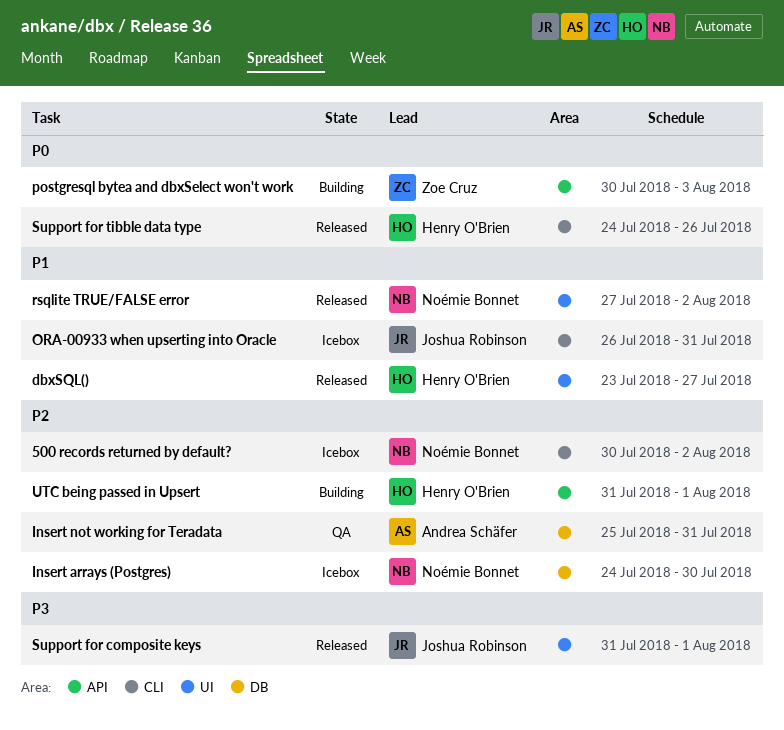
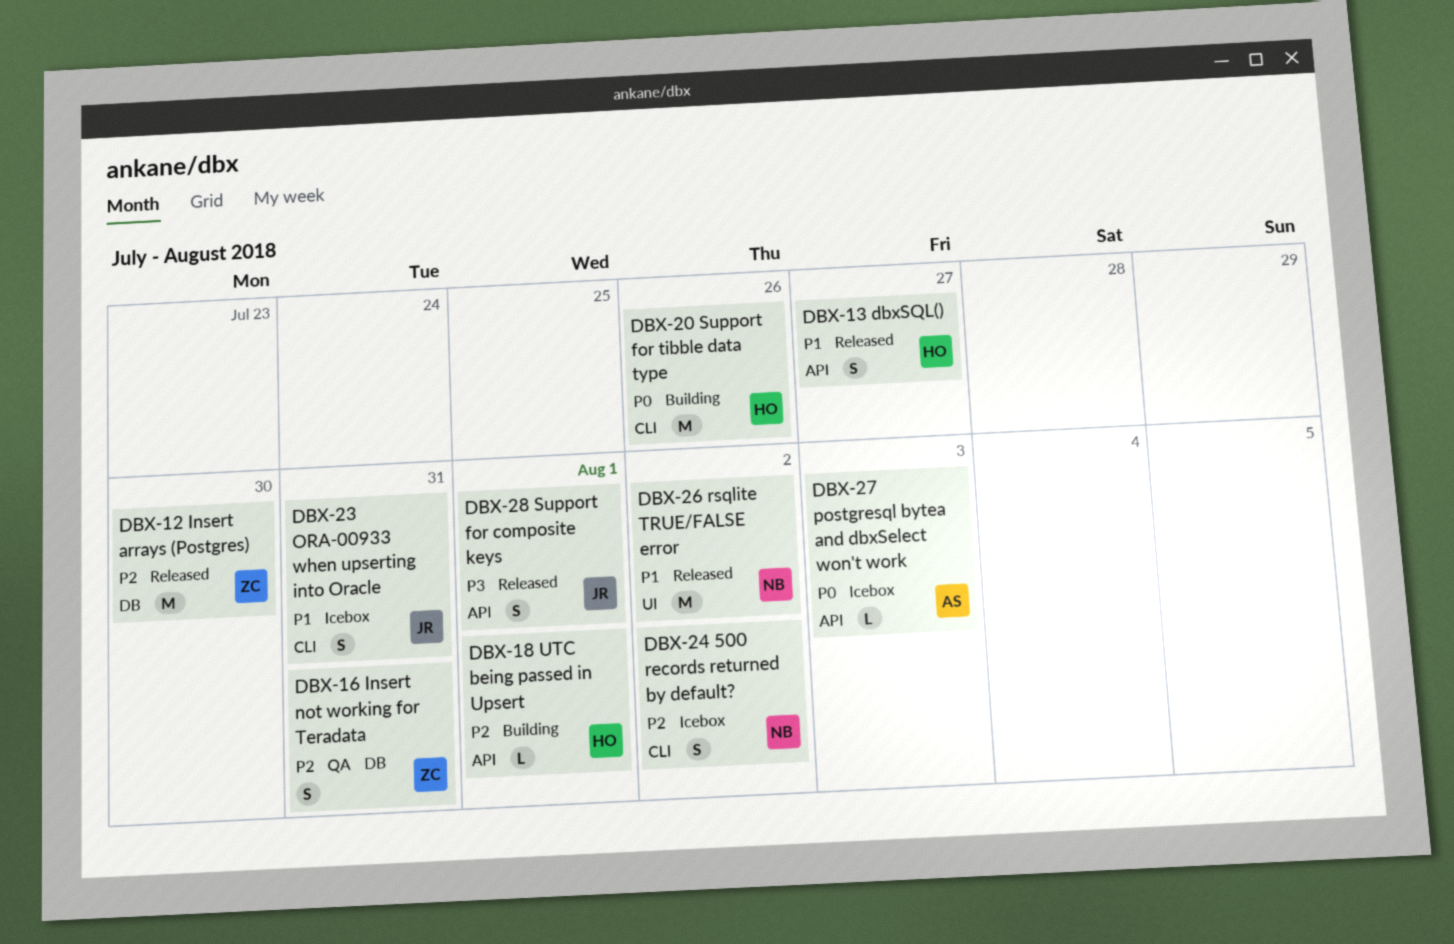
dbxSQL(), label: UI -> API
Insert arrays (Postgres), status: Icebox -> Released
Insert arrays (Postgres), owner: Noémie Bonnet -> Zoe Cruz
Insert not working for Teradata, owner: Andrea Schäfer -> Zoe Cruz
postgresql bytea and dbxSelect won't work, status: Building -> Icebox
postgresql bytea and dbxSelect won't work, owner: Zoe Cruz -> Andrea Schäfer
Support for composite keys, label: UI -> API
Support for tibble data type, status: Released -> Building

